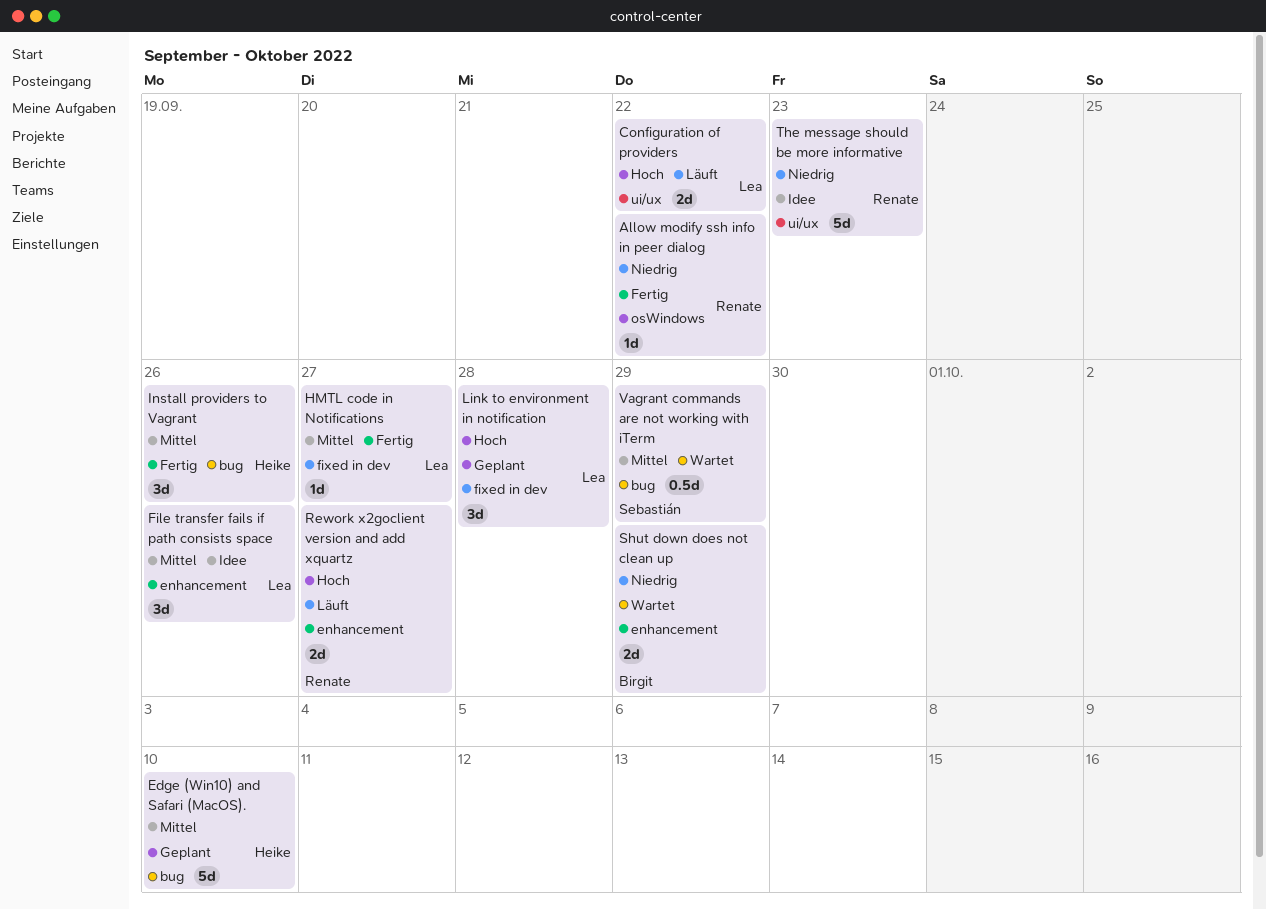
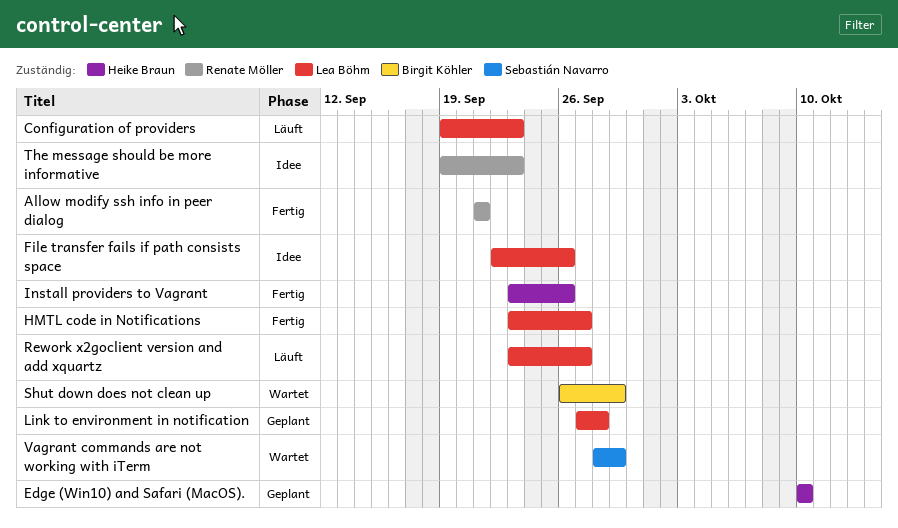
Allow modify ssh info in peer dialog, due: Sep 22 -> Sep 21
Configuration of providers, due: Sep 22 -> Sep 23
Rework x2goclient version and add xquartz, owner: Renate Möller -> Lea Böhm

